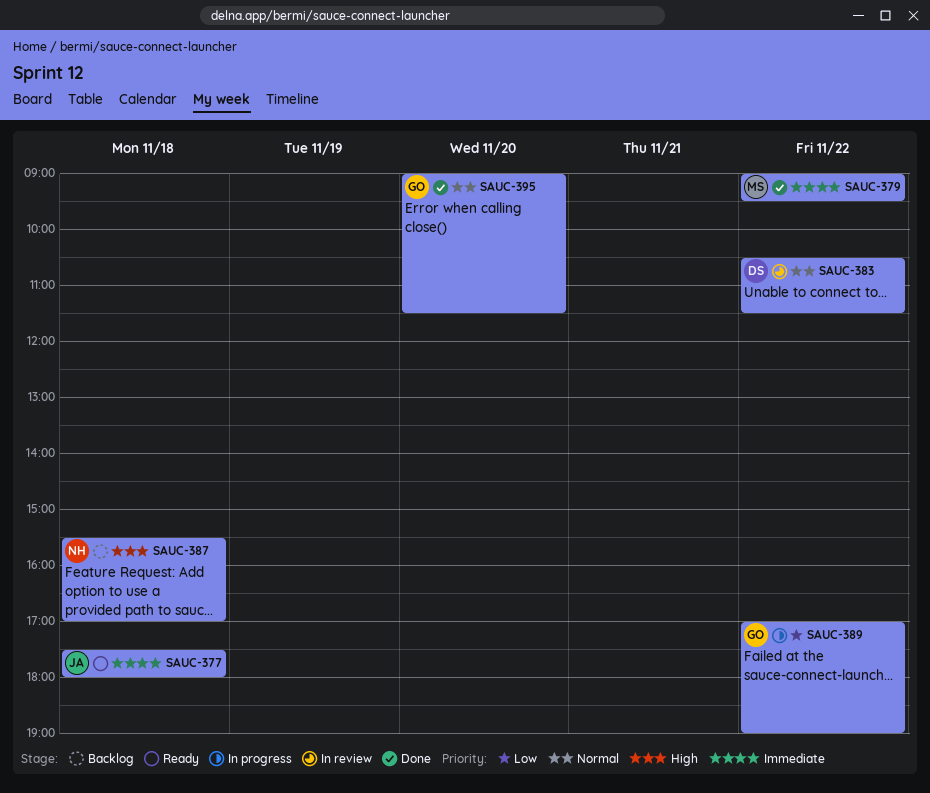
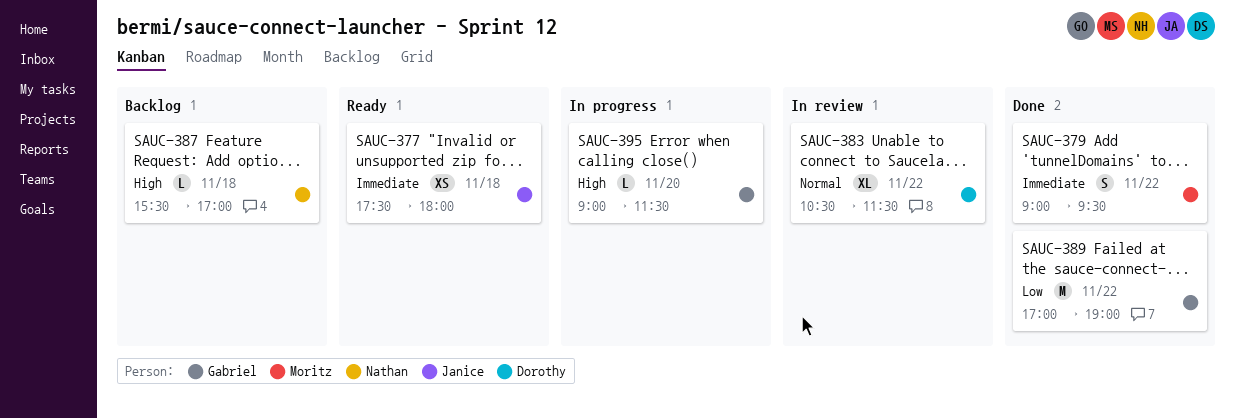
SAUC-389, status: In progress -> Done
SAUC-395, status: Done -> In progress
SAUC-395, priority: Normal -> High

